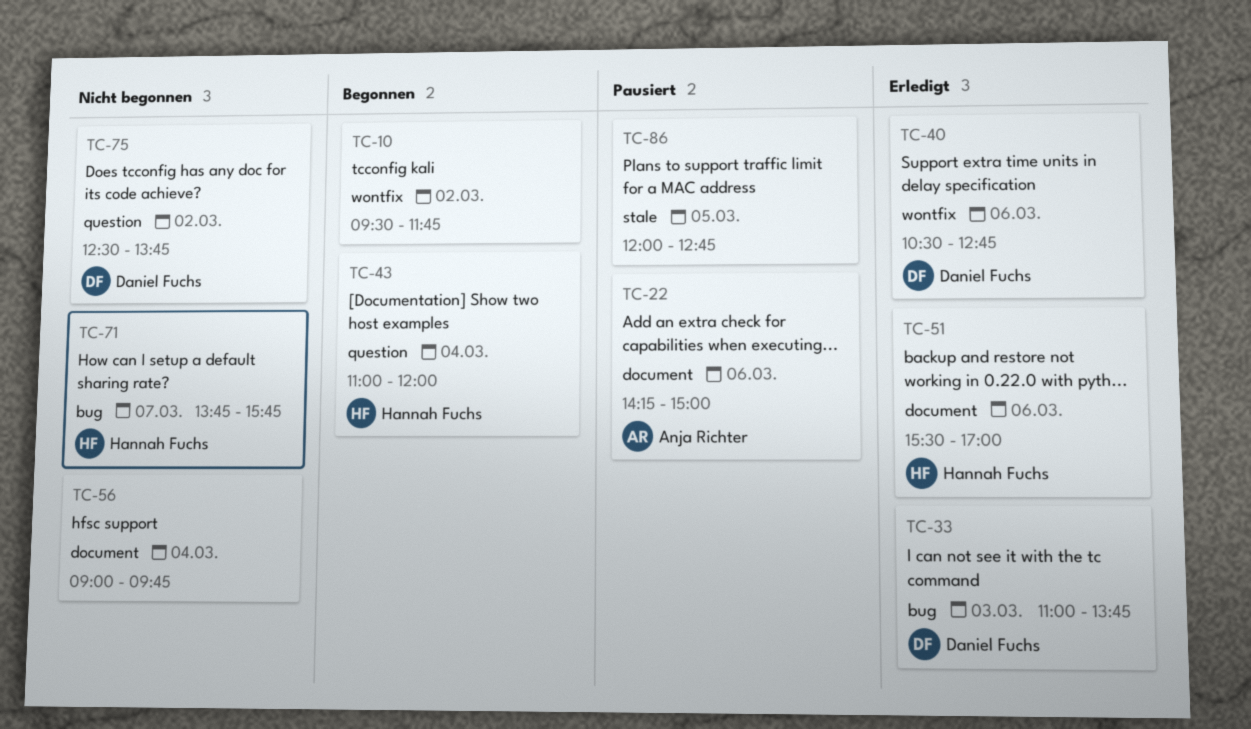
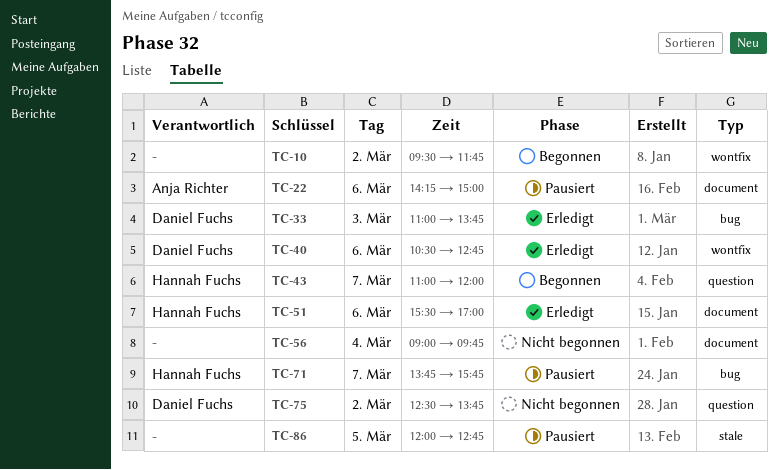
TC-43, day: Mar 4 -> Mar 7
TC-71, status: Nicht begonnen -> Pausiert

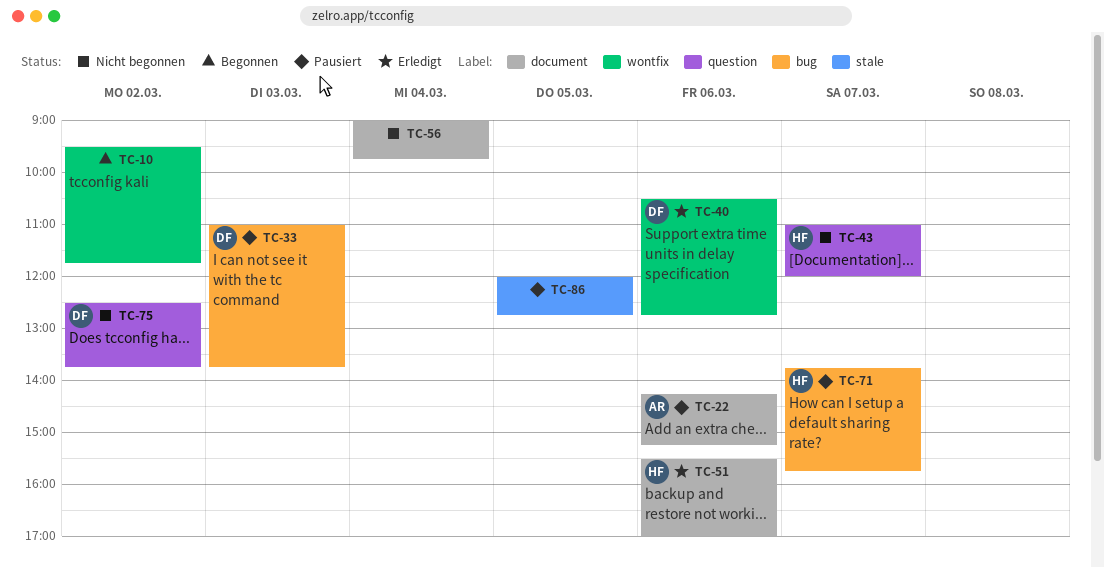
TC-22, ends: 15:00 -> 15:15
TC-33, status: Erledigt -> Pausiert
TC-43, status: Begonnen -> Nicht begonnen

